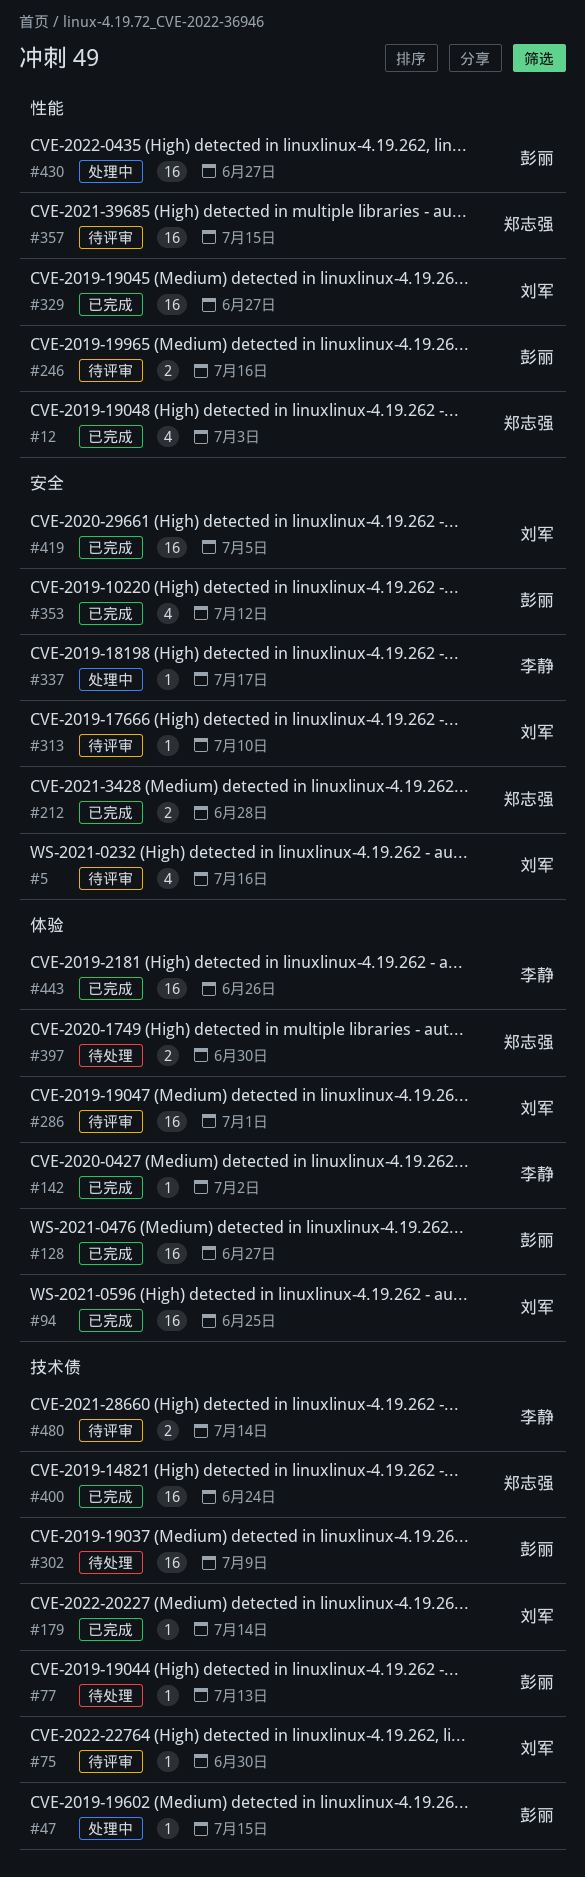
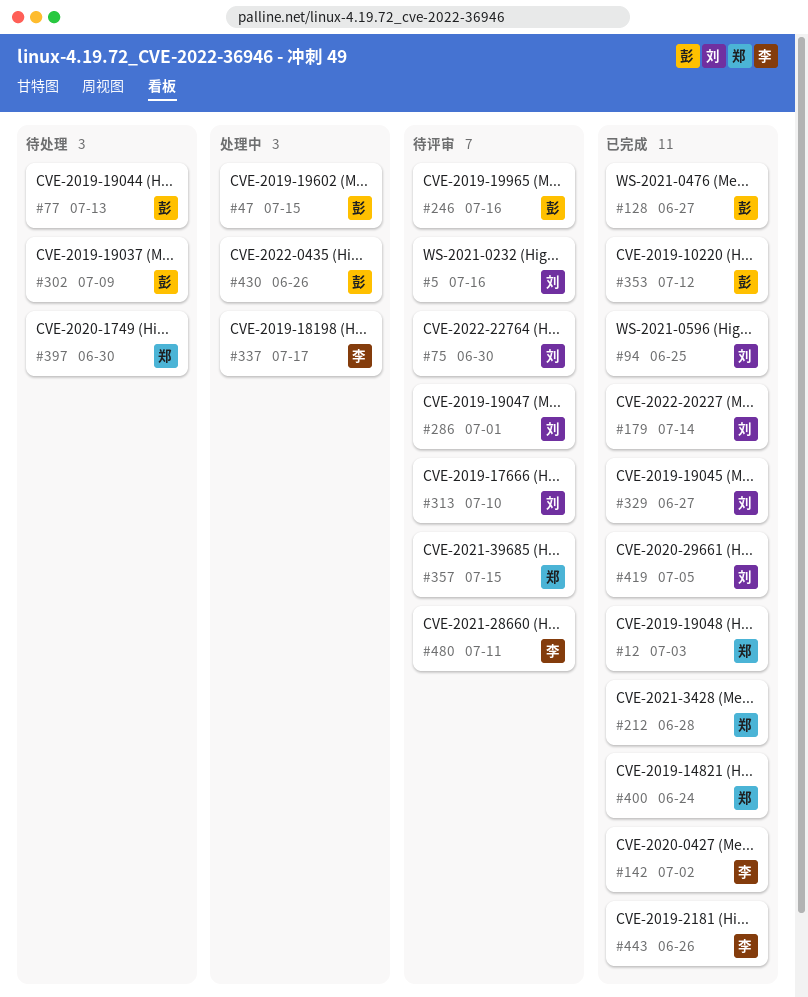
#430, due: Jun 27 -> Jun 26
#480, due: Jul 14 -> Jul 11

